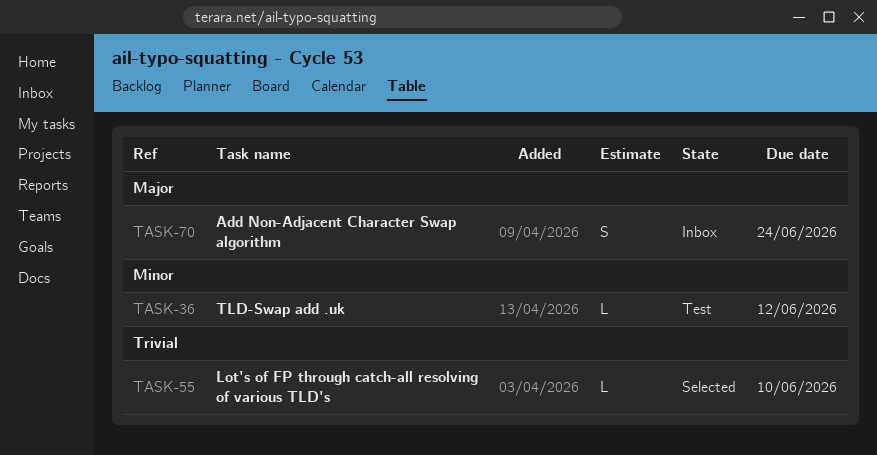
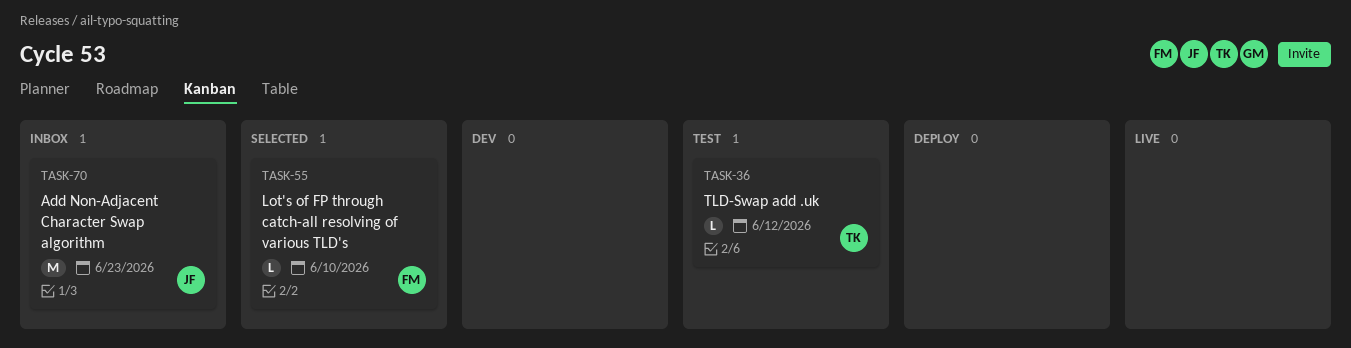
TASK-70, estimate: S -> M
TASK-70, due: Jun 24 -> Jun 23

